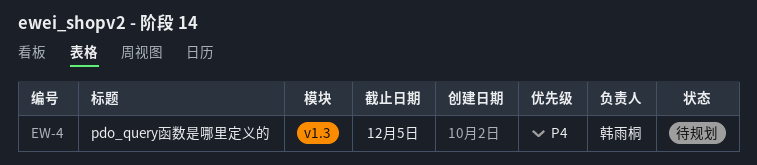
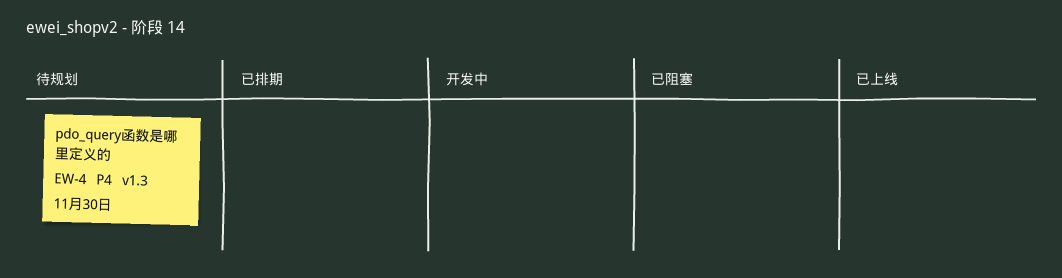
EW-4, due: Dec 5 -> Nov 30

